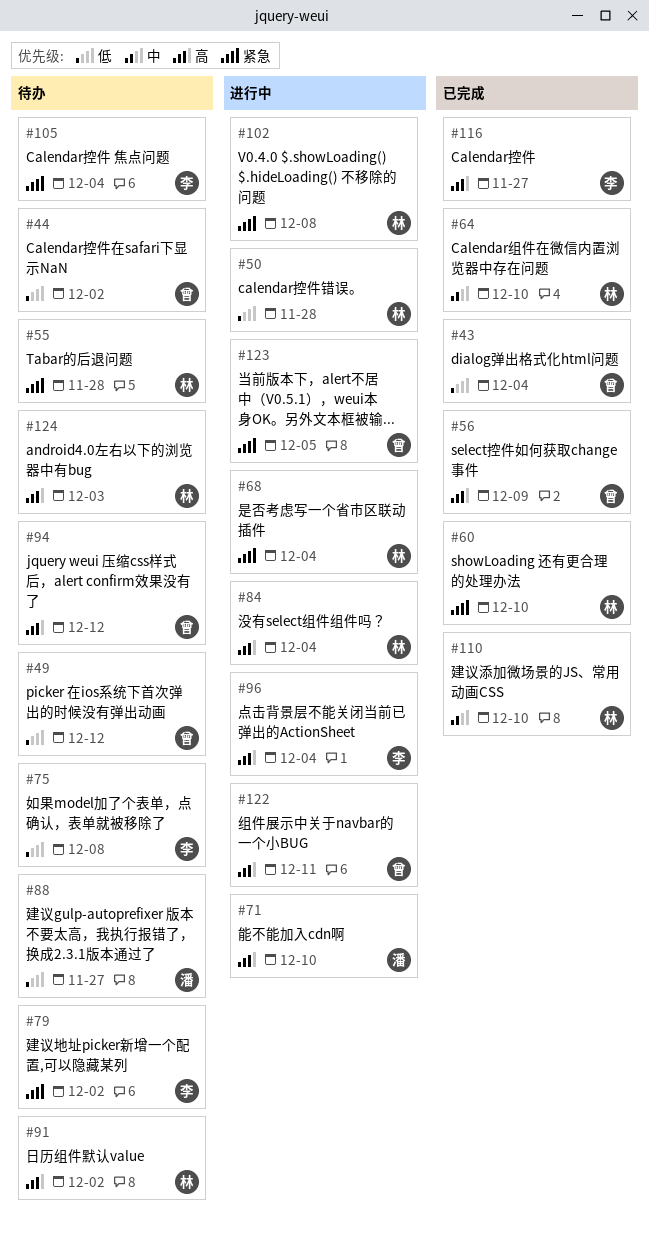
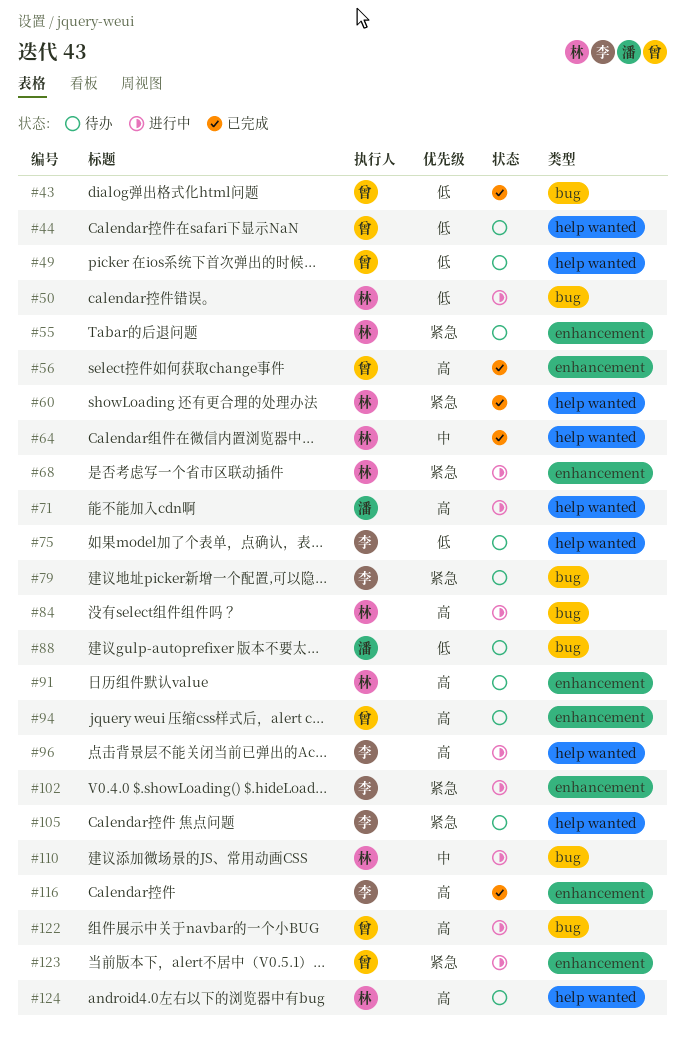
#102, owner: 林 -> 李
#110, status: 已完成 -> 进行中

